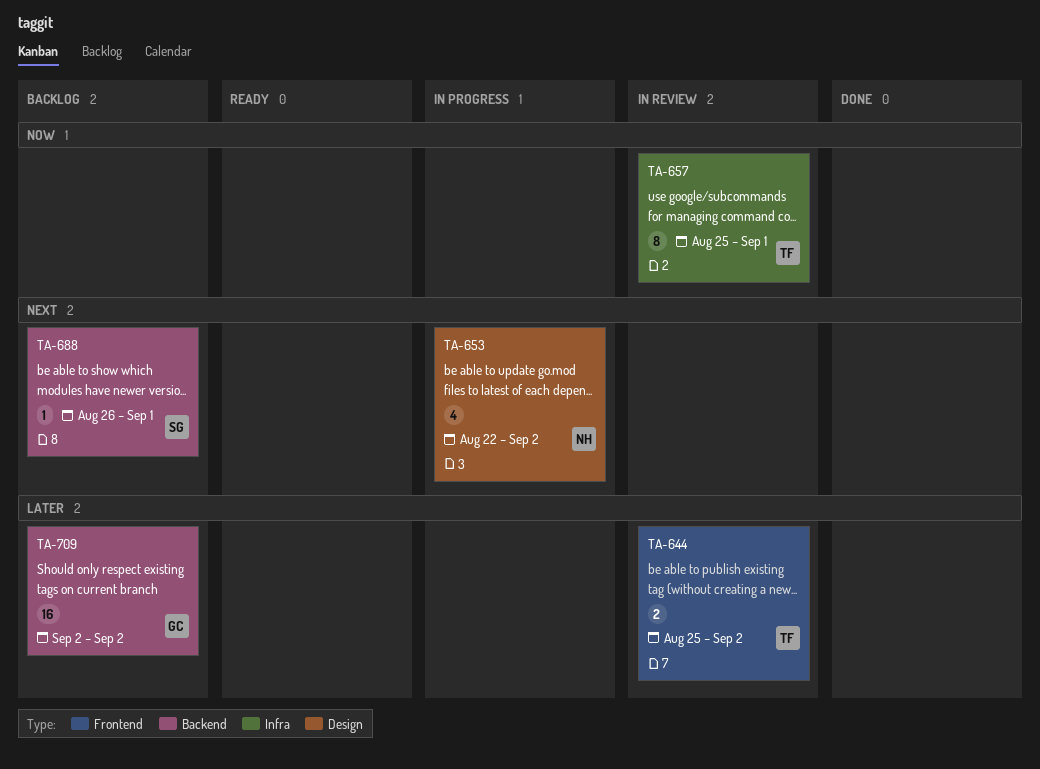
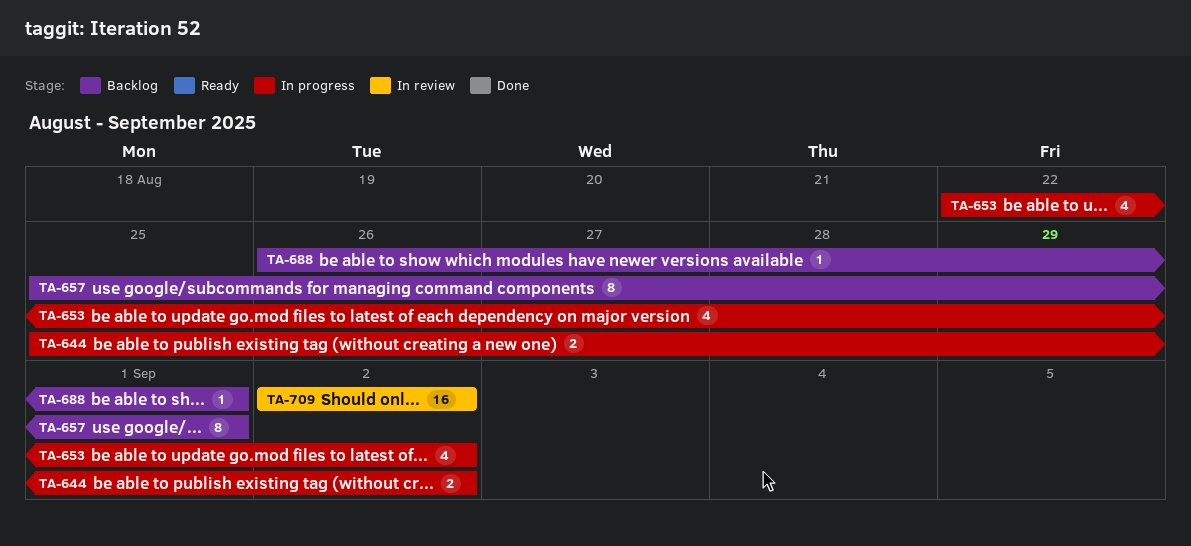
TA-644, status: In review -> In progress
TA-657, status: In review -> Backlog
TA-709, status: Backlog -> In review

